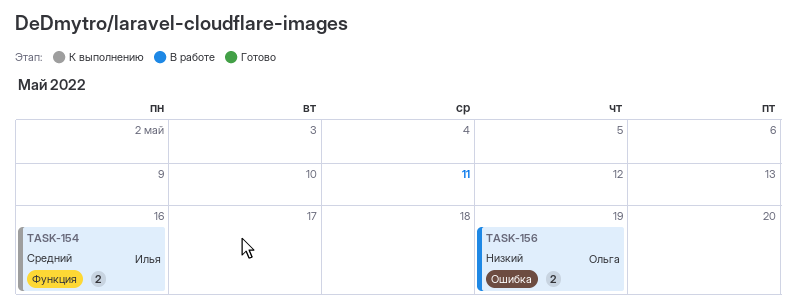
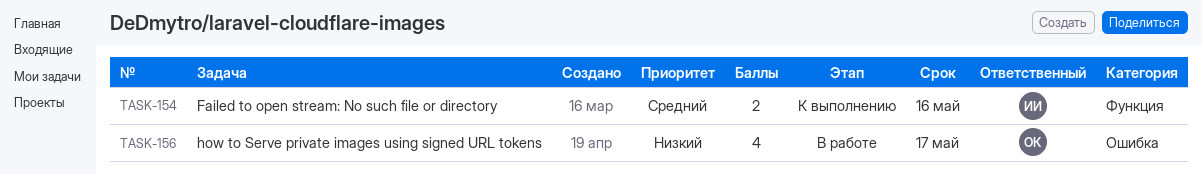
TASK-156, estimate: 2 -> 4
TASK-156, due: May 19 -> May 17

